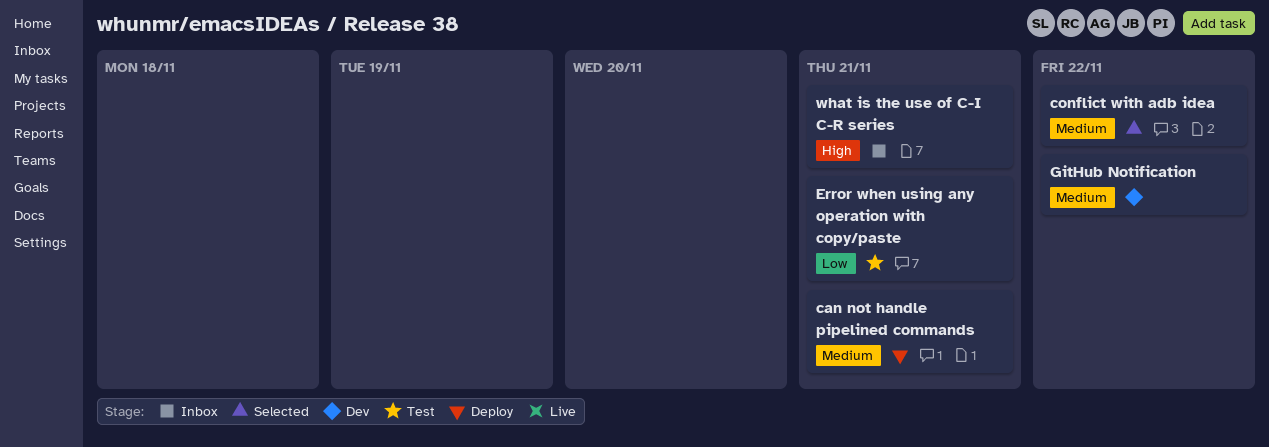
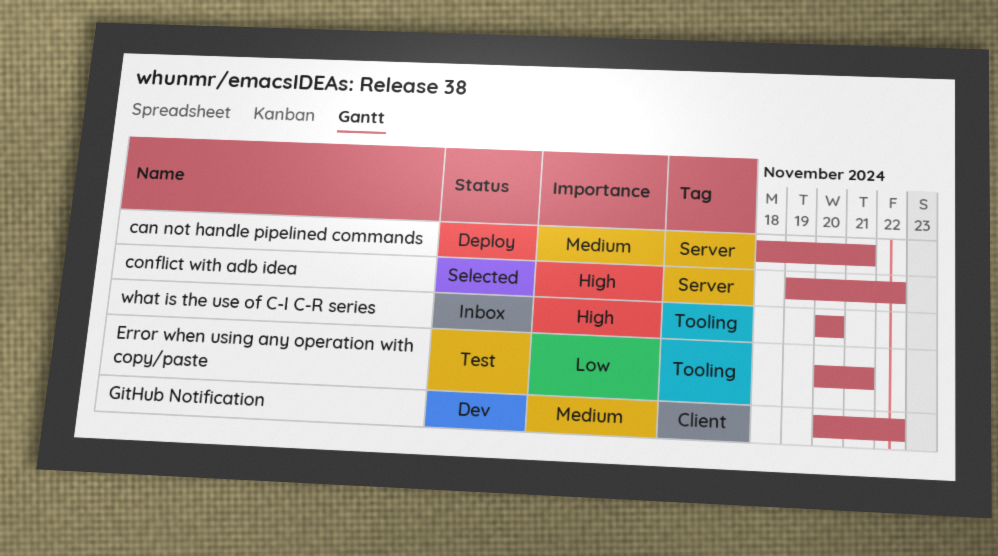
conflict with adb idea, priority: Medium -> High
what is the use of C-I C-R series, due: Nov 21 -> Nov 20

